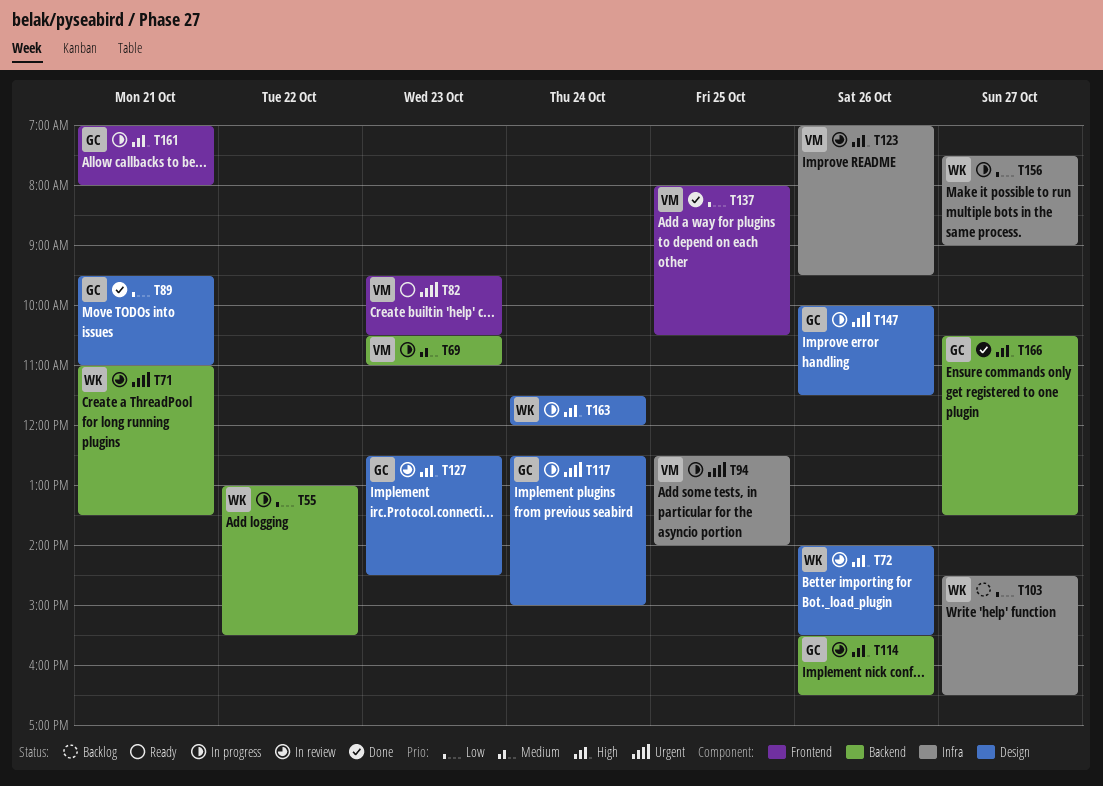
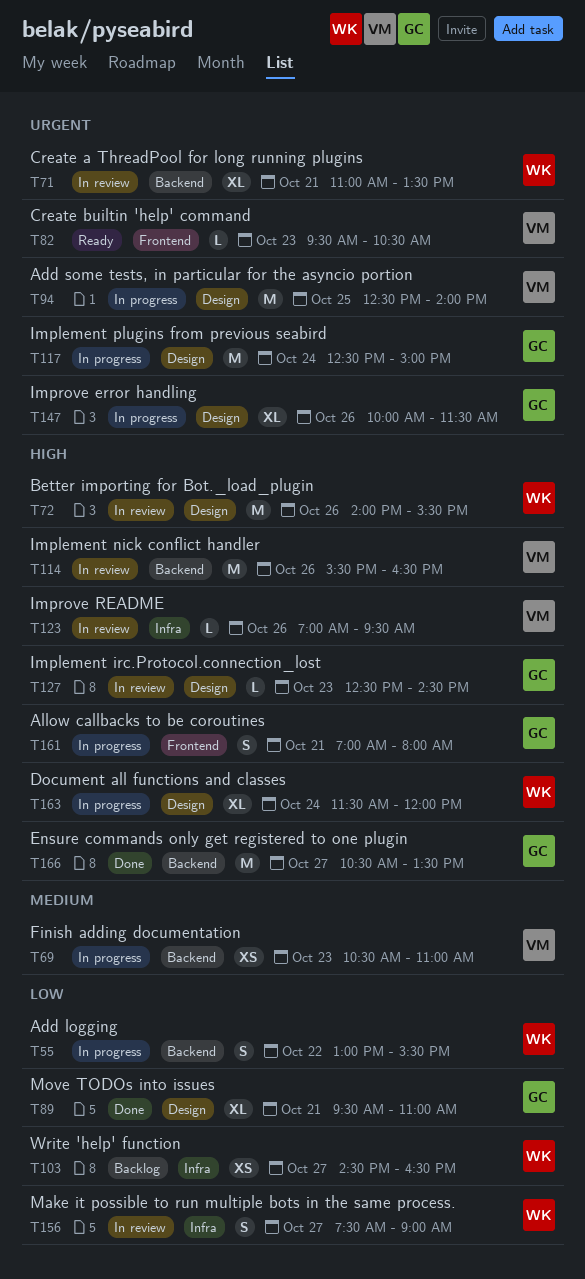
T94, label: Infra -> Design
T114, owner: GC -> VM
T137: present -> none
T156, status: In progress -> In review

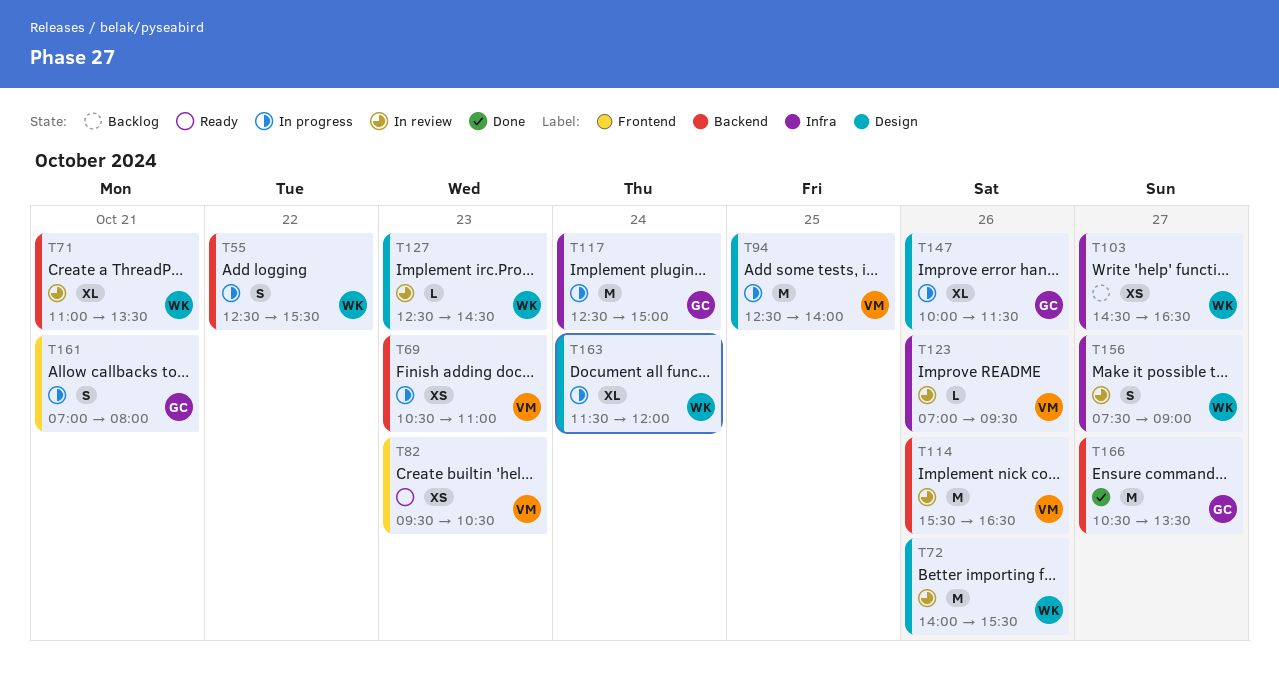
T55, begins: 13:00 -> 12:30
T82, estimate: L -> XS
T89: present -> none
T117, label: Design -> Infra
T127, owner: GC -> WK

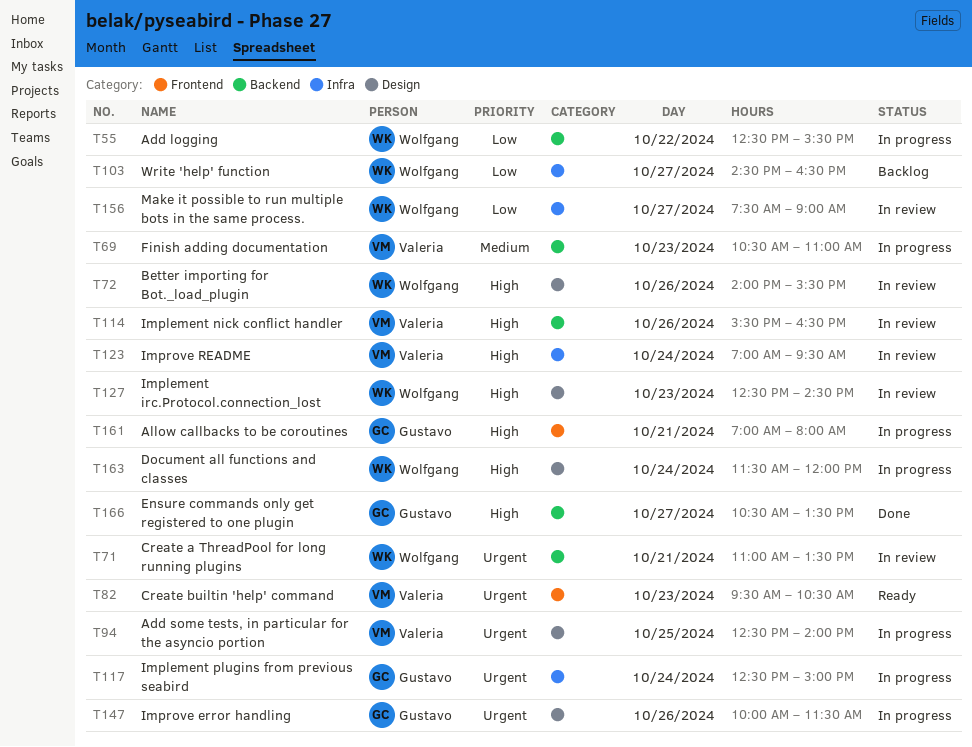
T123, day: Oct 26 -> Oct 24

